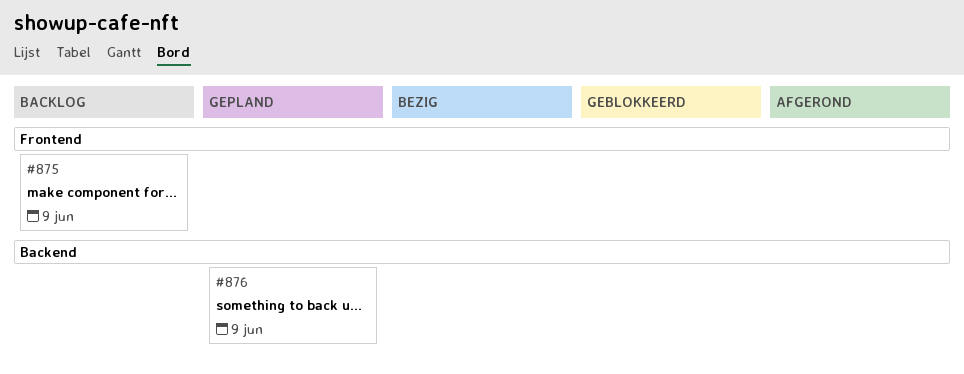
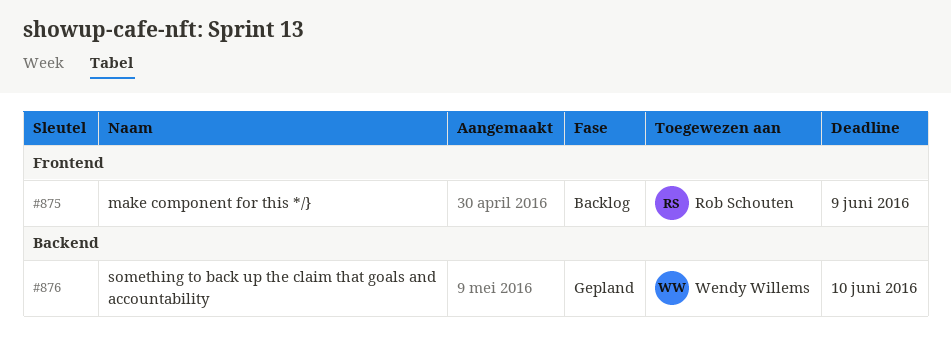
#876, due: Jun 9 -> Jun 10

